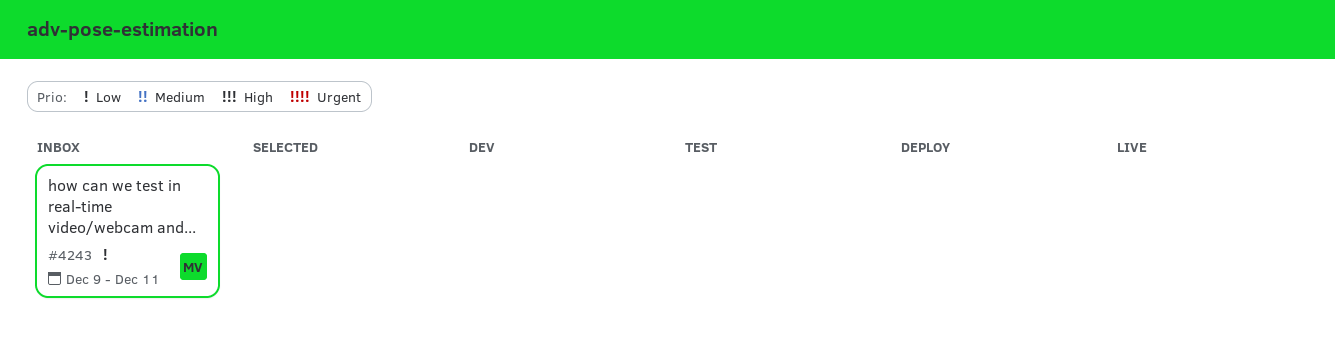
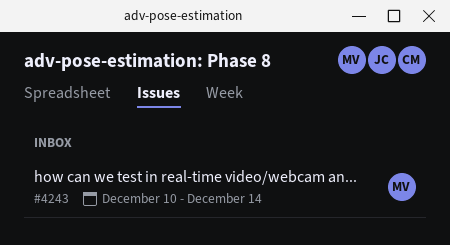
#4243, start: Dec 9 -> Dec 10
#4243, due: Dec 11 -> Dec 14

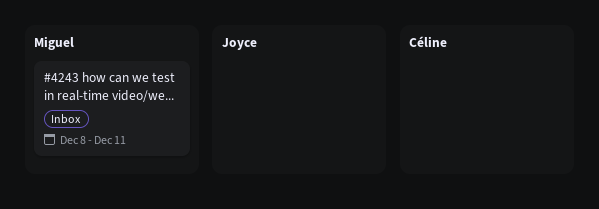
#4243, start: Dec 10 -> Dec 8
#4243, due: Dec 14 -> Dec 11

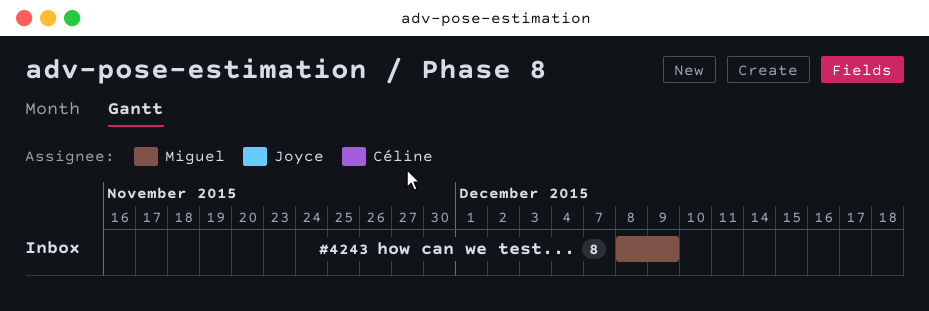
#4243, due: Dec 11 -> Dec 9

